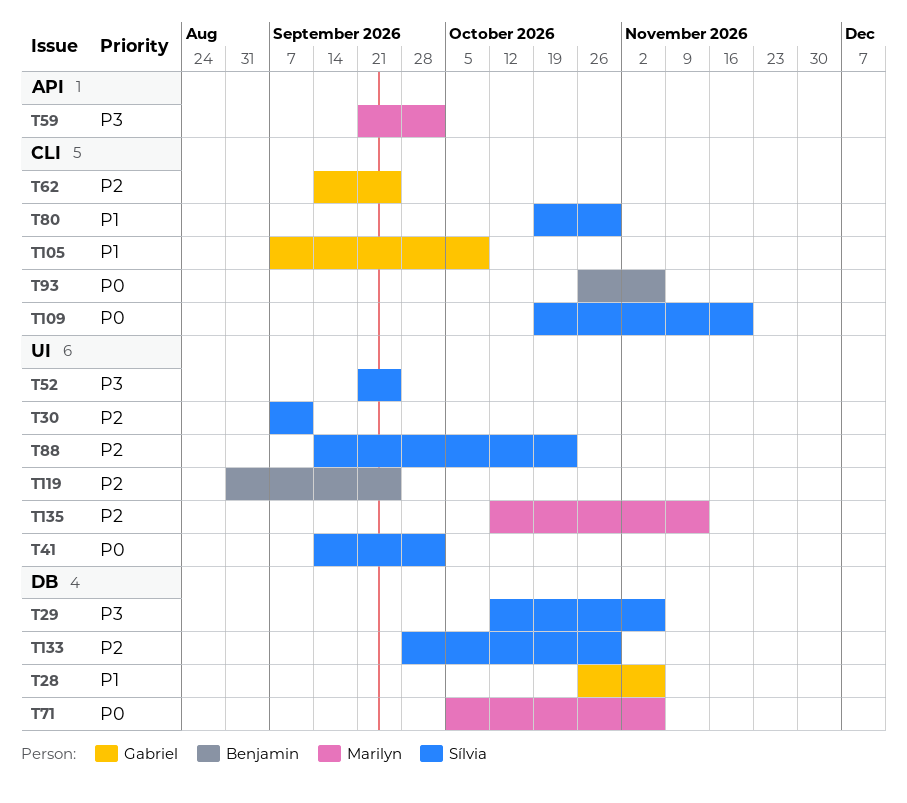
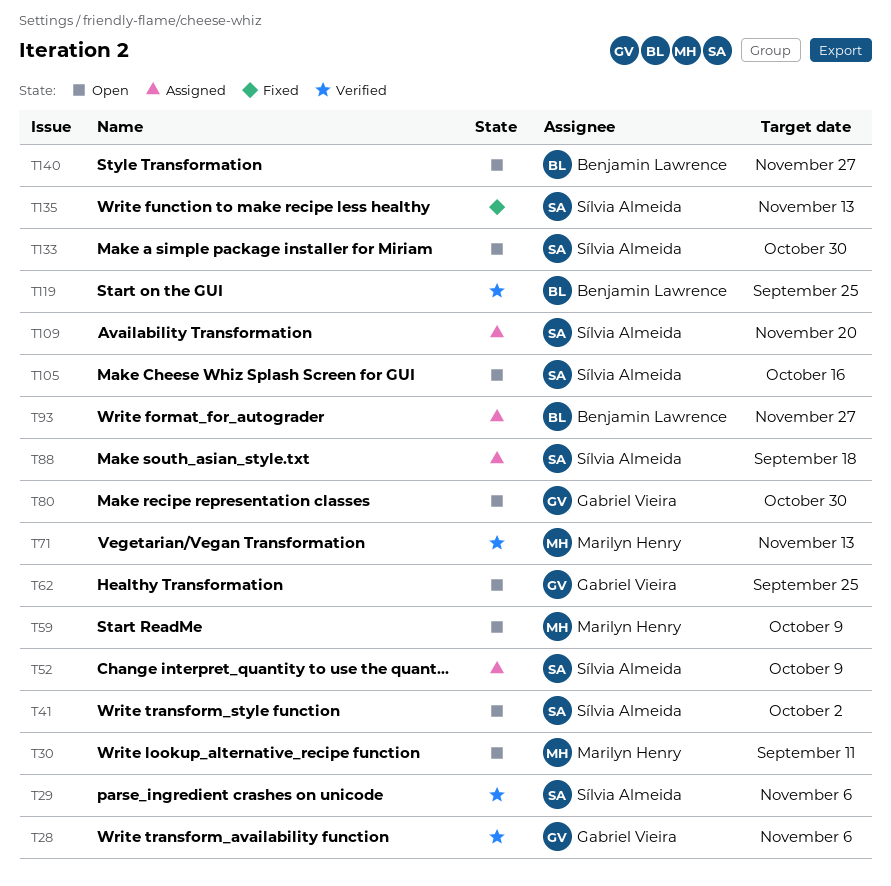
T30, owner: Sílvia Almeida -> Marilyn Henry
T52, due: Sep 25 -> Oct 9
T59, due: Oct 2 -> Oct 9
T71, due: Nov 6 -> Nov 13
T80, owner: Sílvia Almeida -> Gabriel Vieira
T88, due: Oct 23 -> Sep 18
T93, due: Nov 6 -> Nov 27
T105, owner: Gabriel Vieira -> Sílvia Almeida
T105, due: Oct 9 -> Oct 16
T135, owner: Marilyn Henry -> Sílvia Almeida
T140: none -> present

